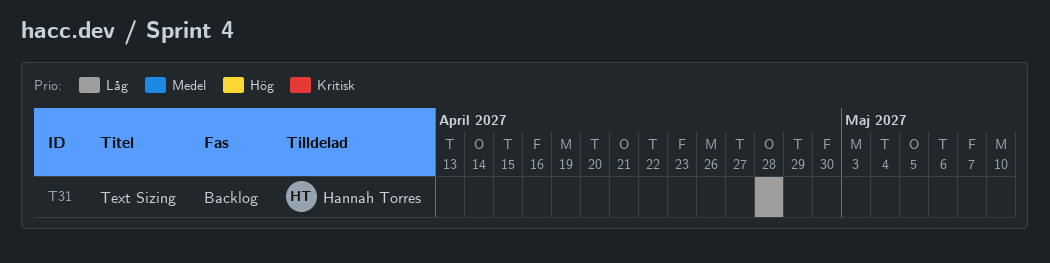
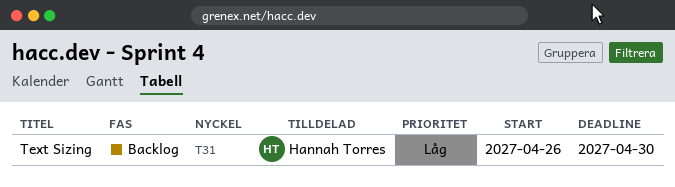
T31, start: Apr 28 -> Apr 26
T31, due: Apr 28 -> Apr 30

